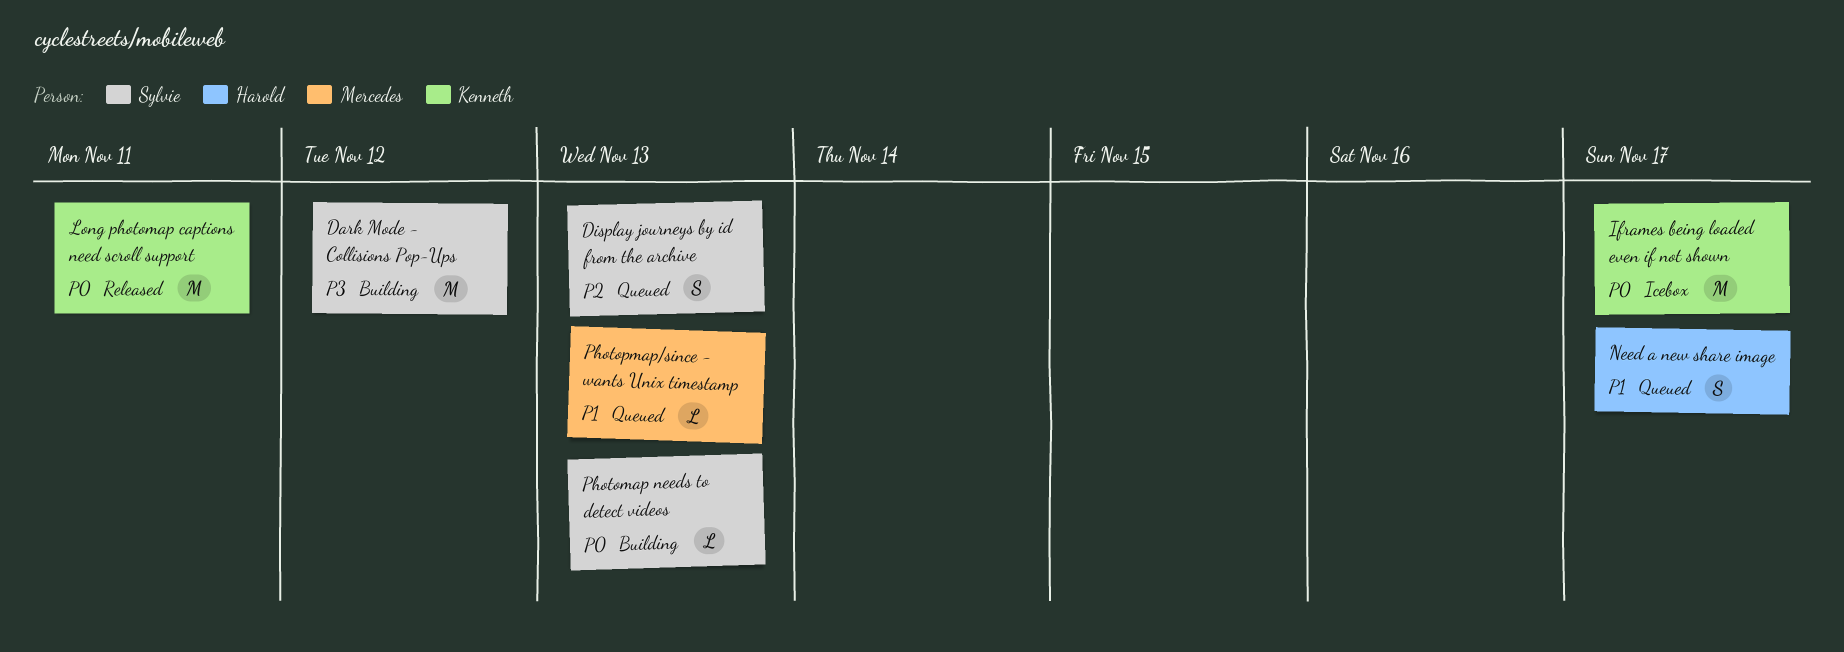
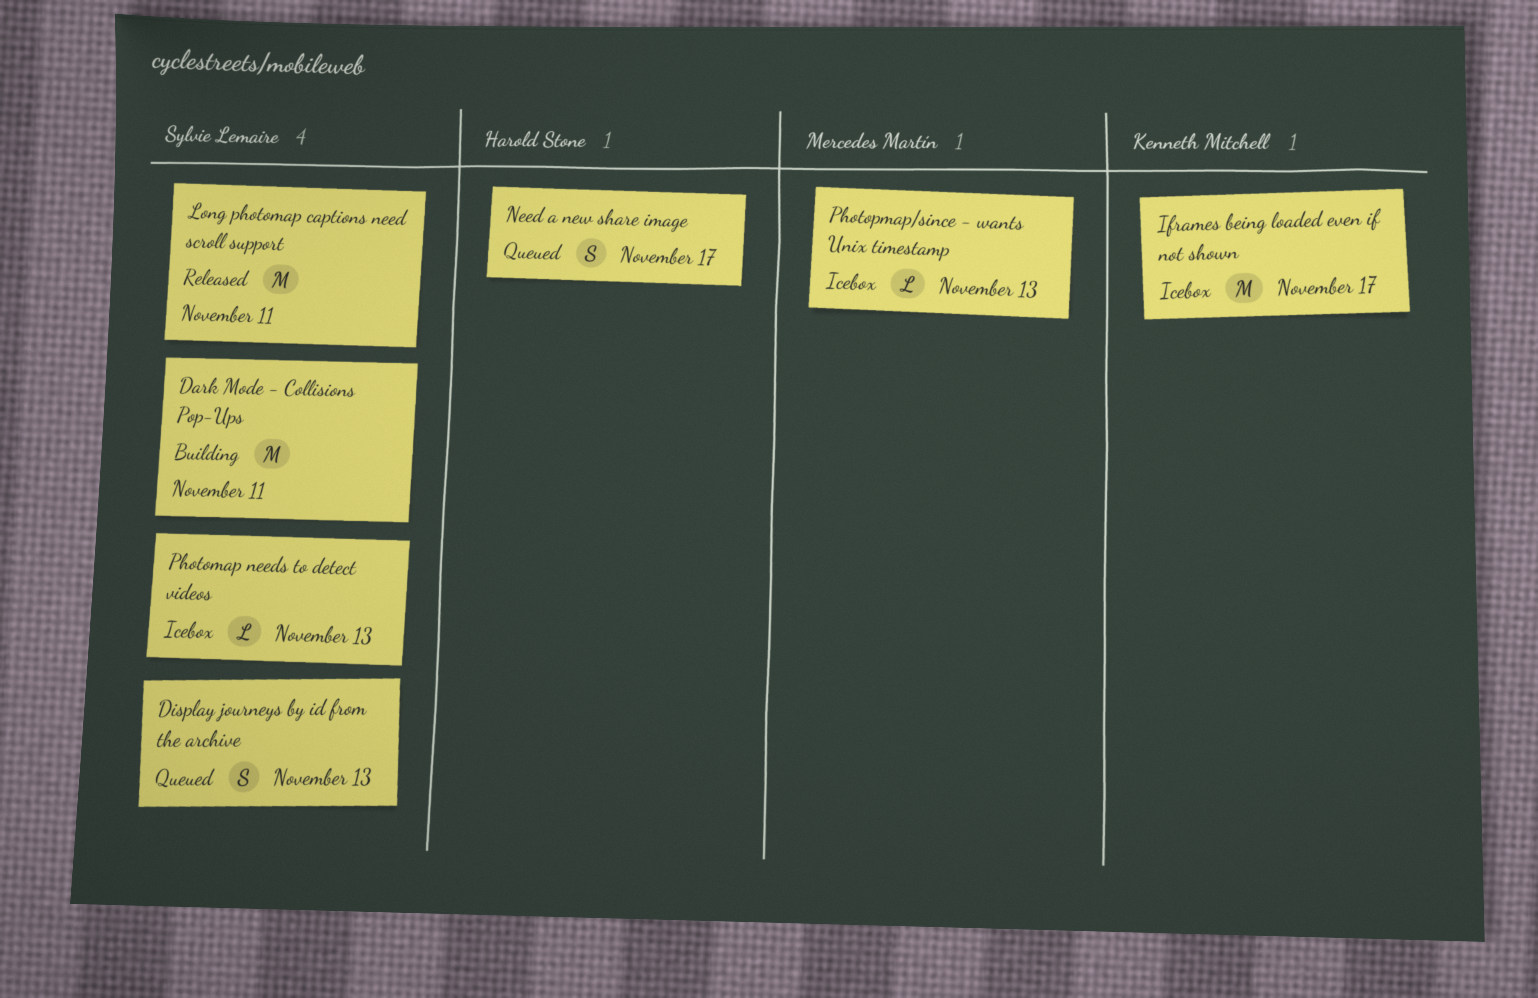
Dark Mode - Collisions Pop-Ups, due: Nov 12 -> Nov 11
Long photomap captions need scroll support, owner: Kenneth Mitchell -> Sylvie Lemaire
Photomap needs to detect videos, status: Building -> Icebox
Photopmap/since - wants Unix timestamp, status: Queued -> Icebox

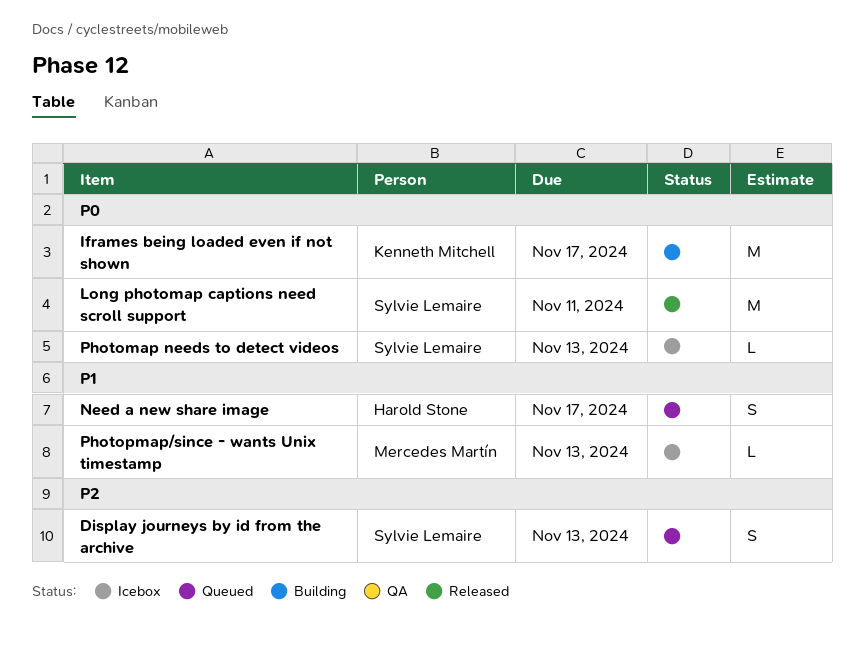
Dark Mode - Collisions Pop-Ups: present -> none
Iframes being loaded even if not shown, status: Icebox -> Building

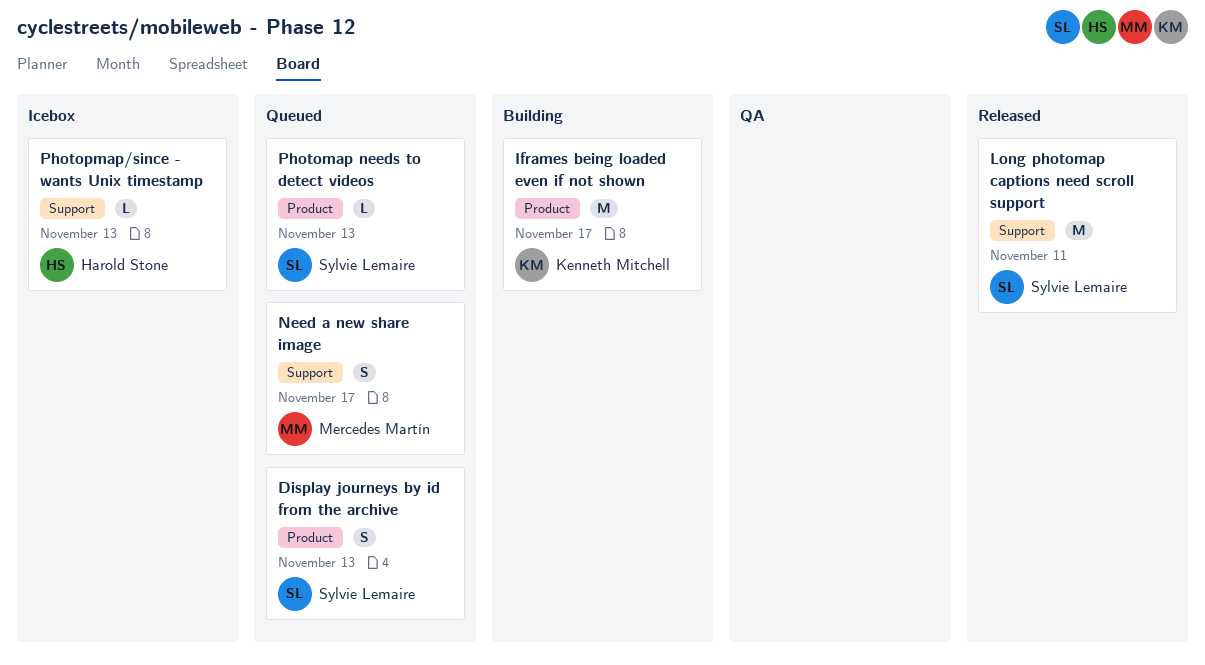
Need a new share image, owner: Harold Stone -> Mercedes Martín
Photomap needs to detect videos, status: Icebox -> Queued
Photopmap/since - wants Unix timestamp, owner: Mercedes Martín -> Harold Stone

